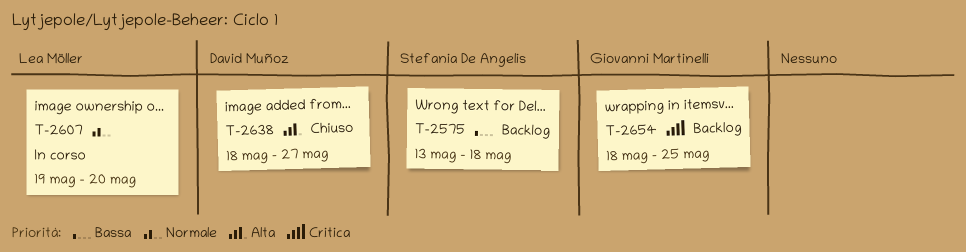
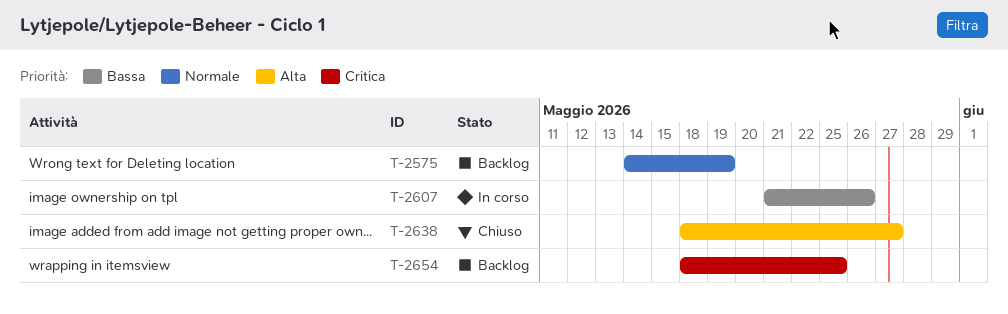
T-2575, priority: Bassa -> Normale
T-2575, start: May 13 -> May 14
T-2575, due: May 18 -> May 19
T-2607, priority: Normale -> Bassa
T-2607, start: May 19 -> May 21
T-2607, due: May 20 -> May 26

